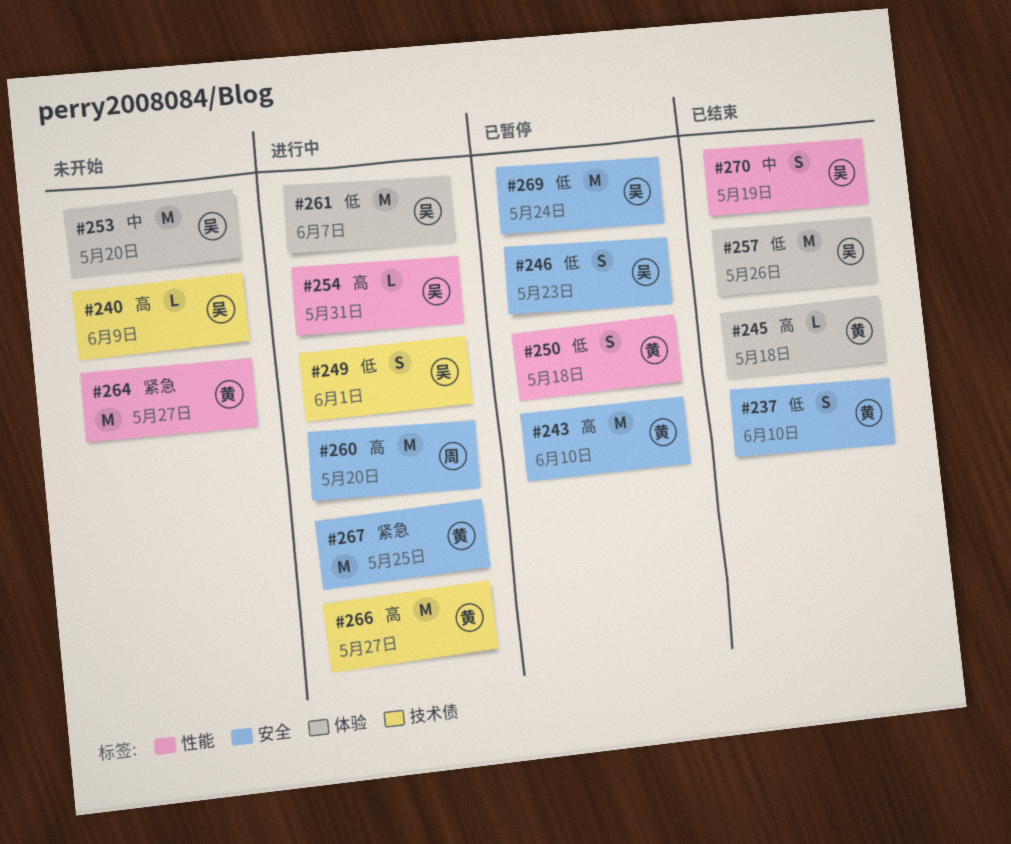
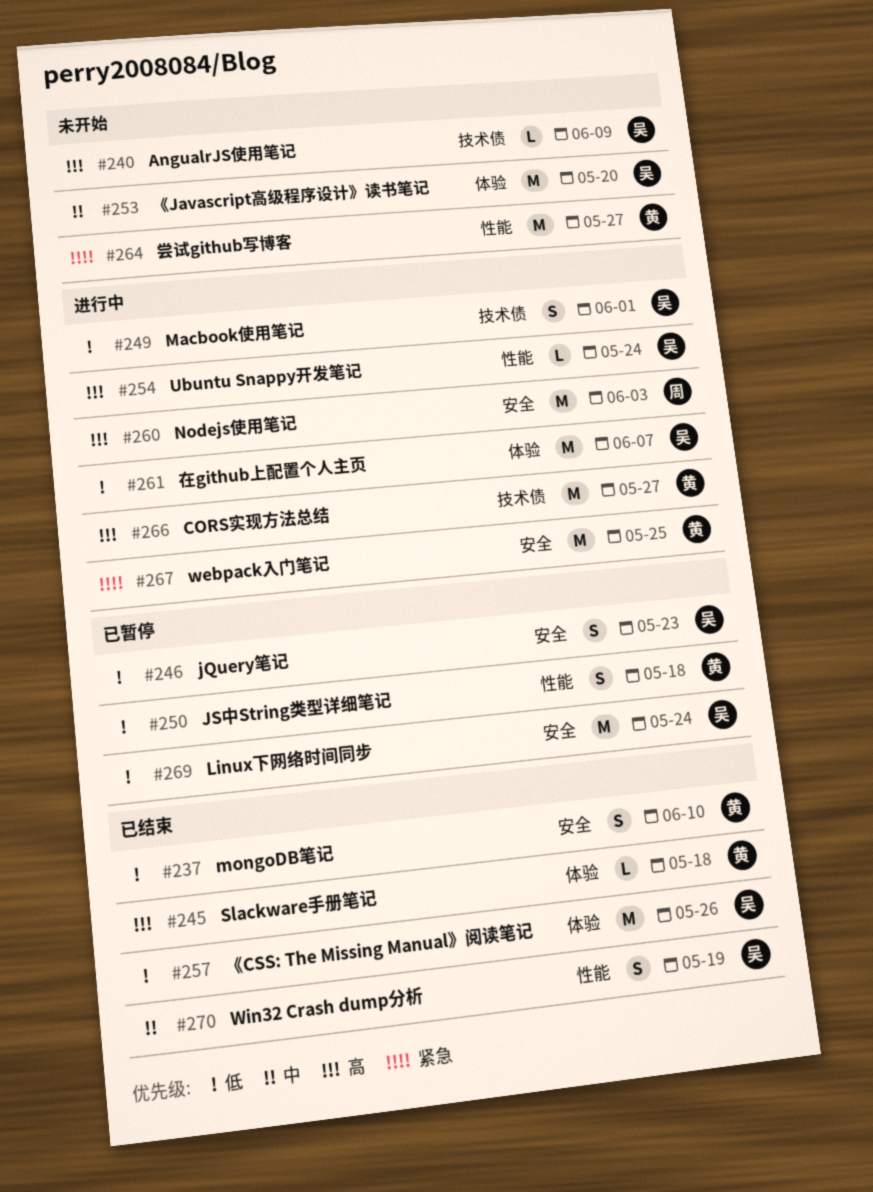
#243: present -> none
#254, due: May 31 -> May 24
#260, due: May 20 -> Jun 3

